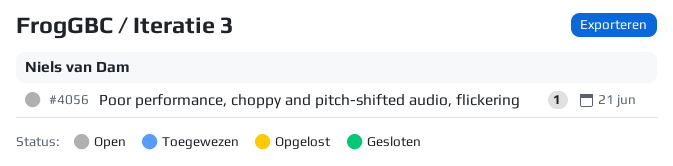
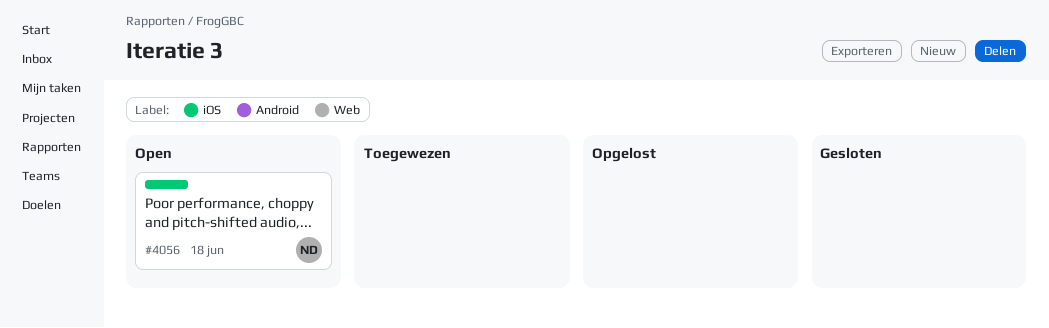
#4056, due: Jun 21 -> Jun 18

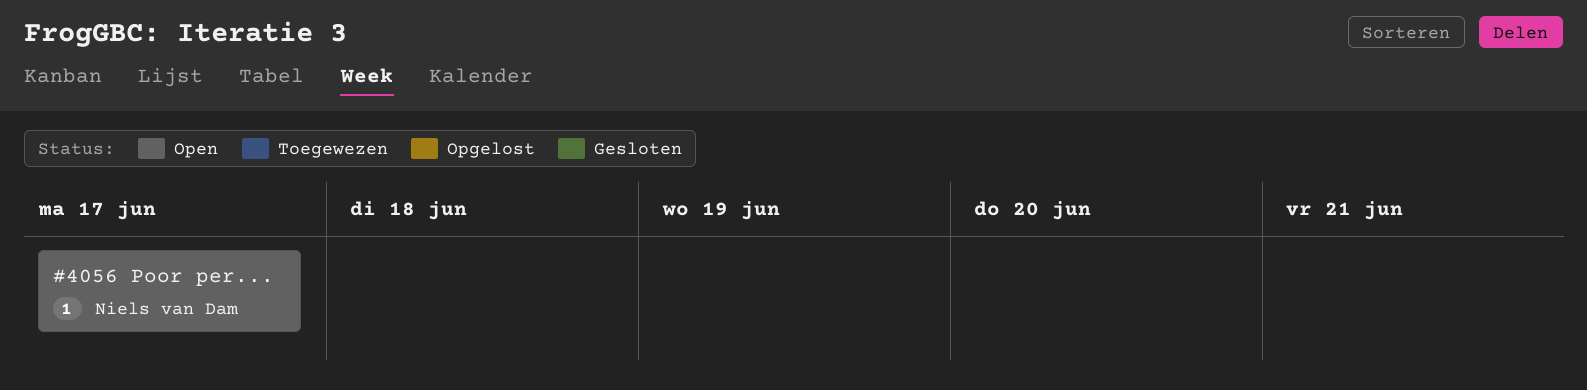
#4056, due: Jun 18 -> Jun 17

